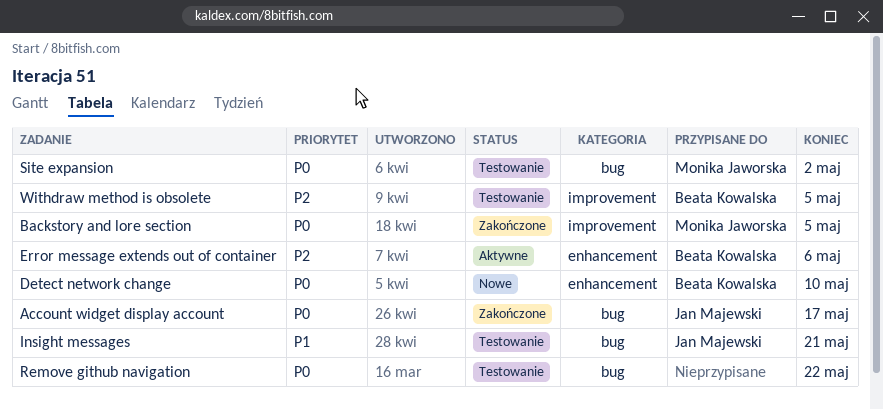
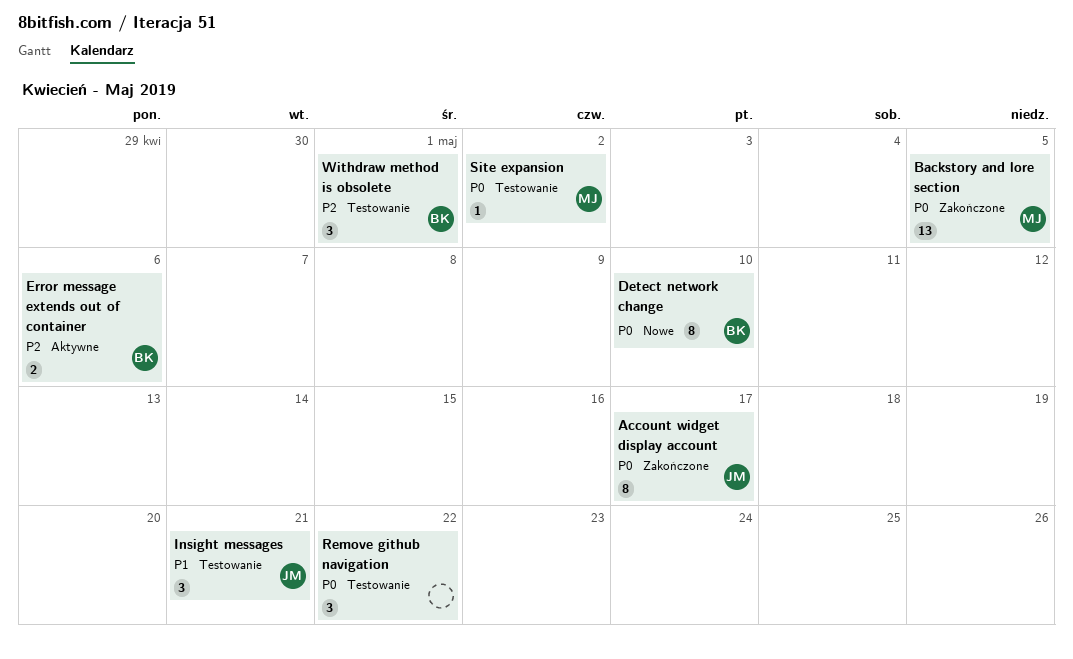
Withdraw method is obsolete, due: May 5 -> May 1

